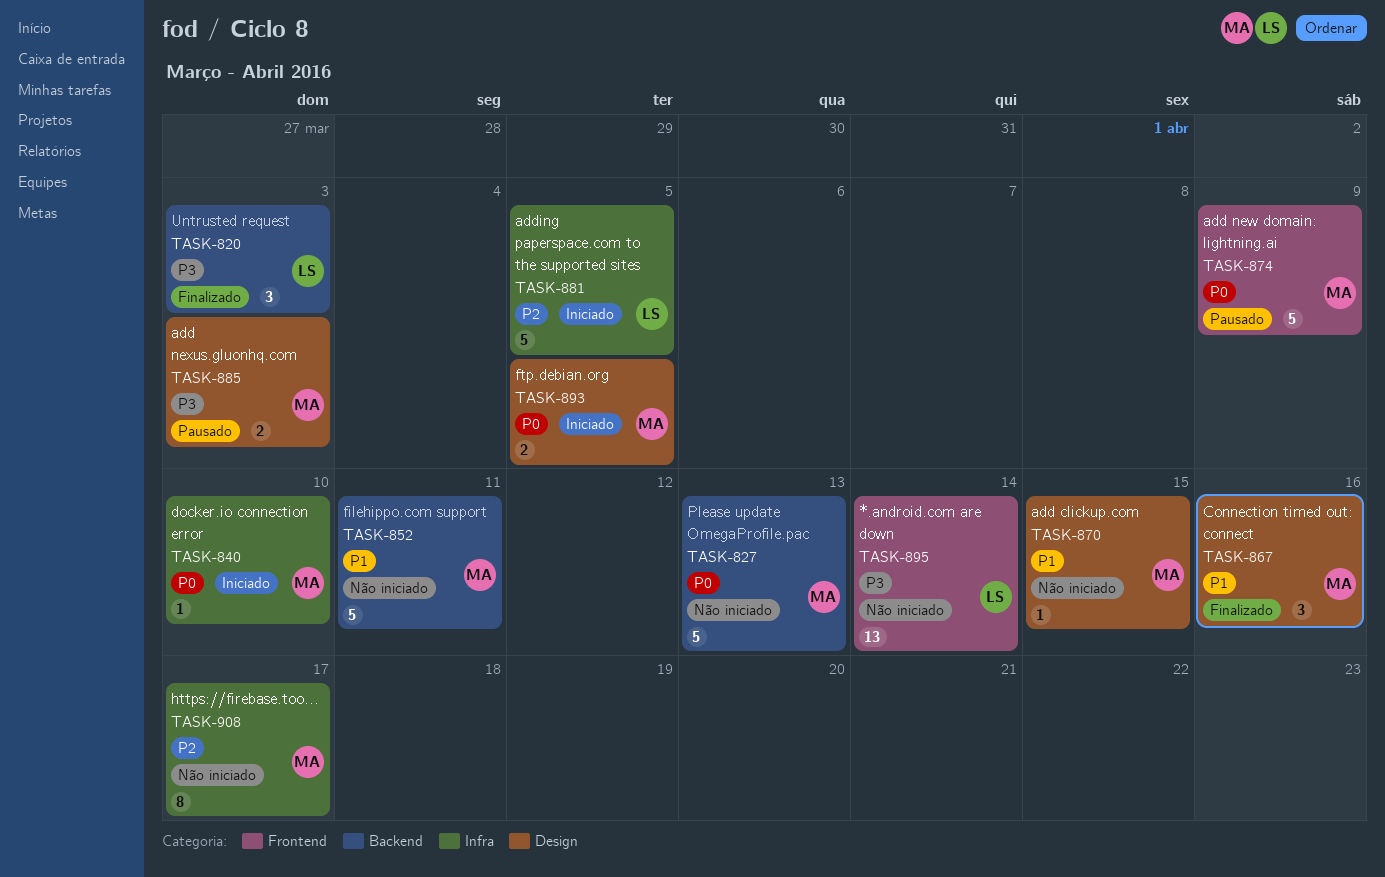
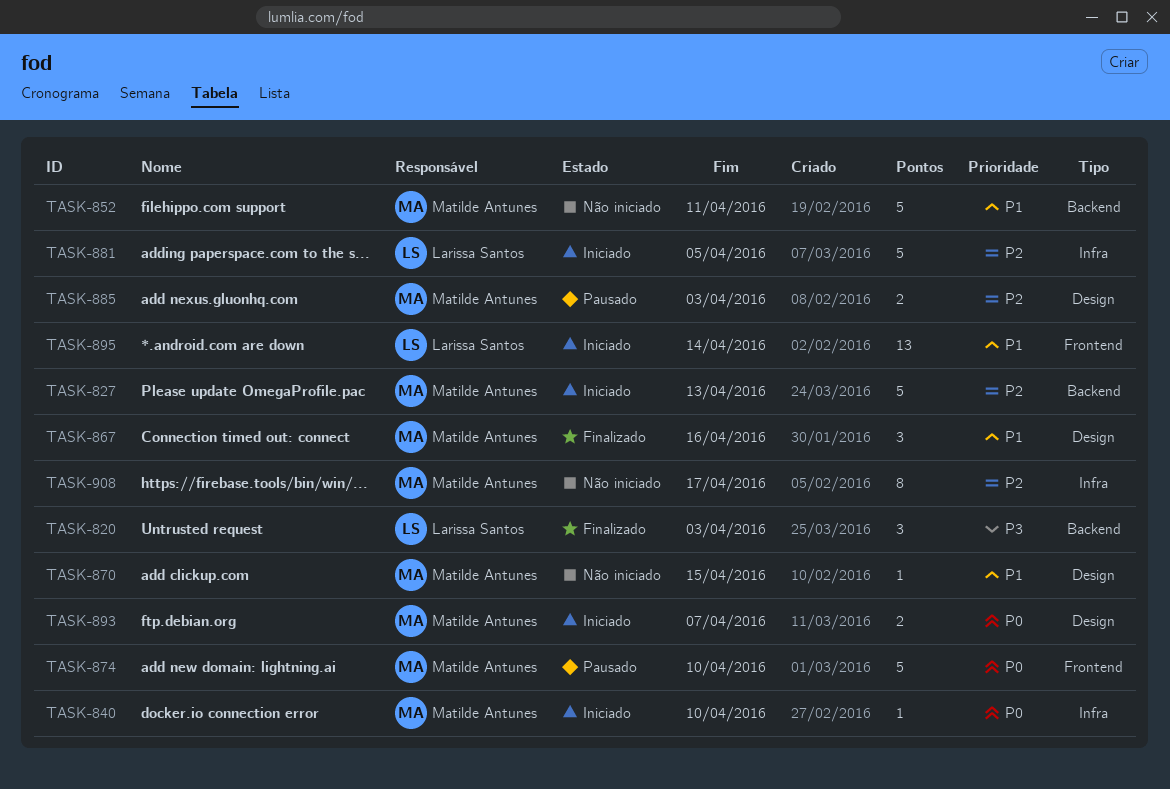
TASK-827, status: Não iniciado -> Iniciado
TASK-827, priority: P0 -> P2
TASK-874, due: Apr 9 -> Apr 10
TASK-885, priority: P3 -> P2
TASK-893, due: Apr 5 -> Apr 7
TASK-895, status: Não iniciado -> Iniciado
TASK-895, priority: P3 -> P1

